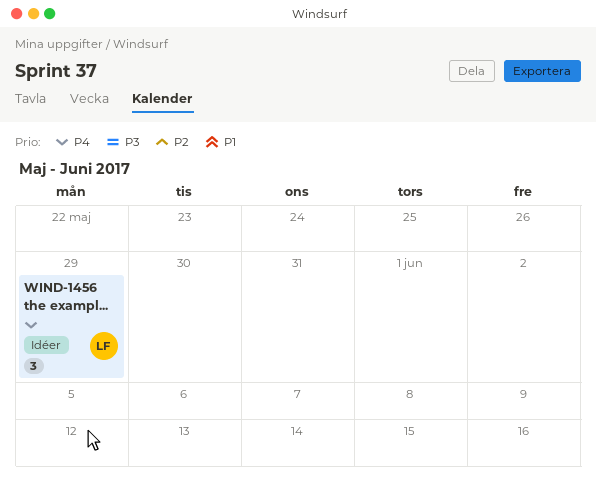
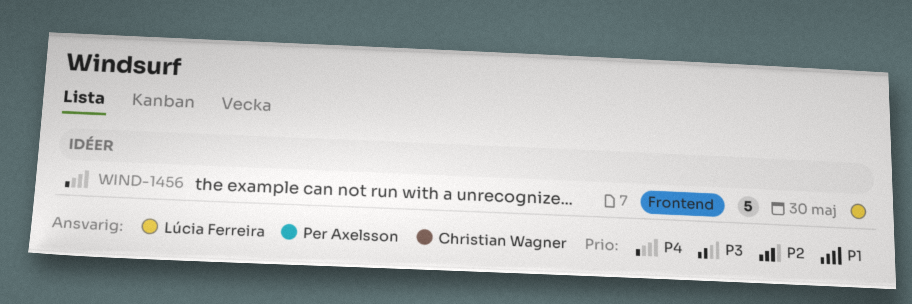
WIND-1456, estimate: 3 -> 5
WIND-1456, due: May 29 -> May 30

